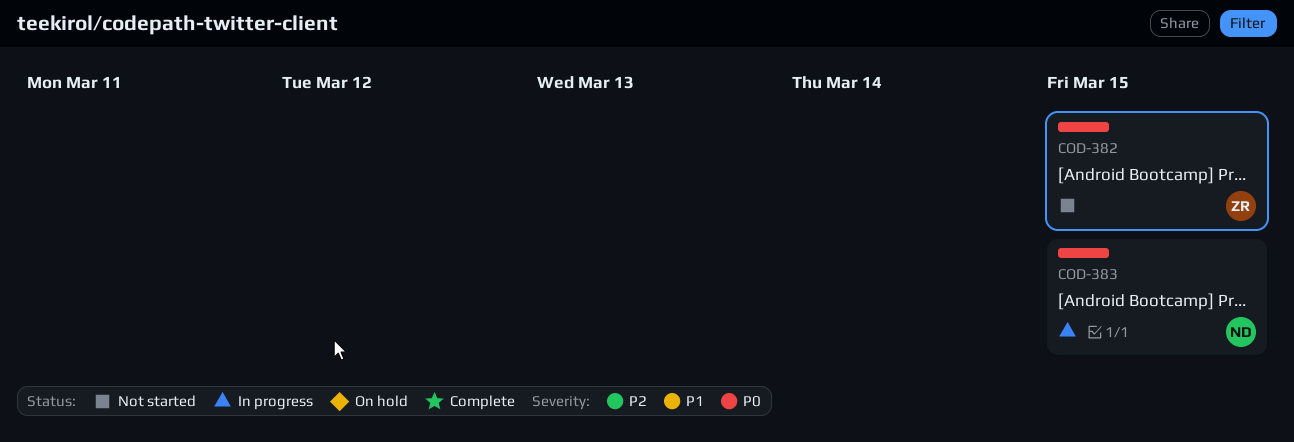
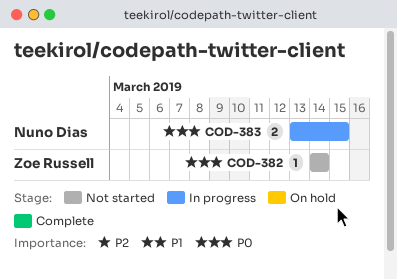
COD-382, due: Mar 15 -> Mar 14

